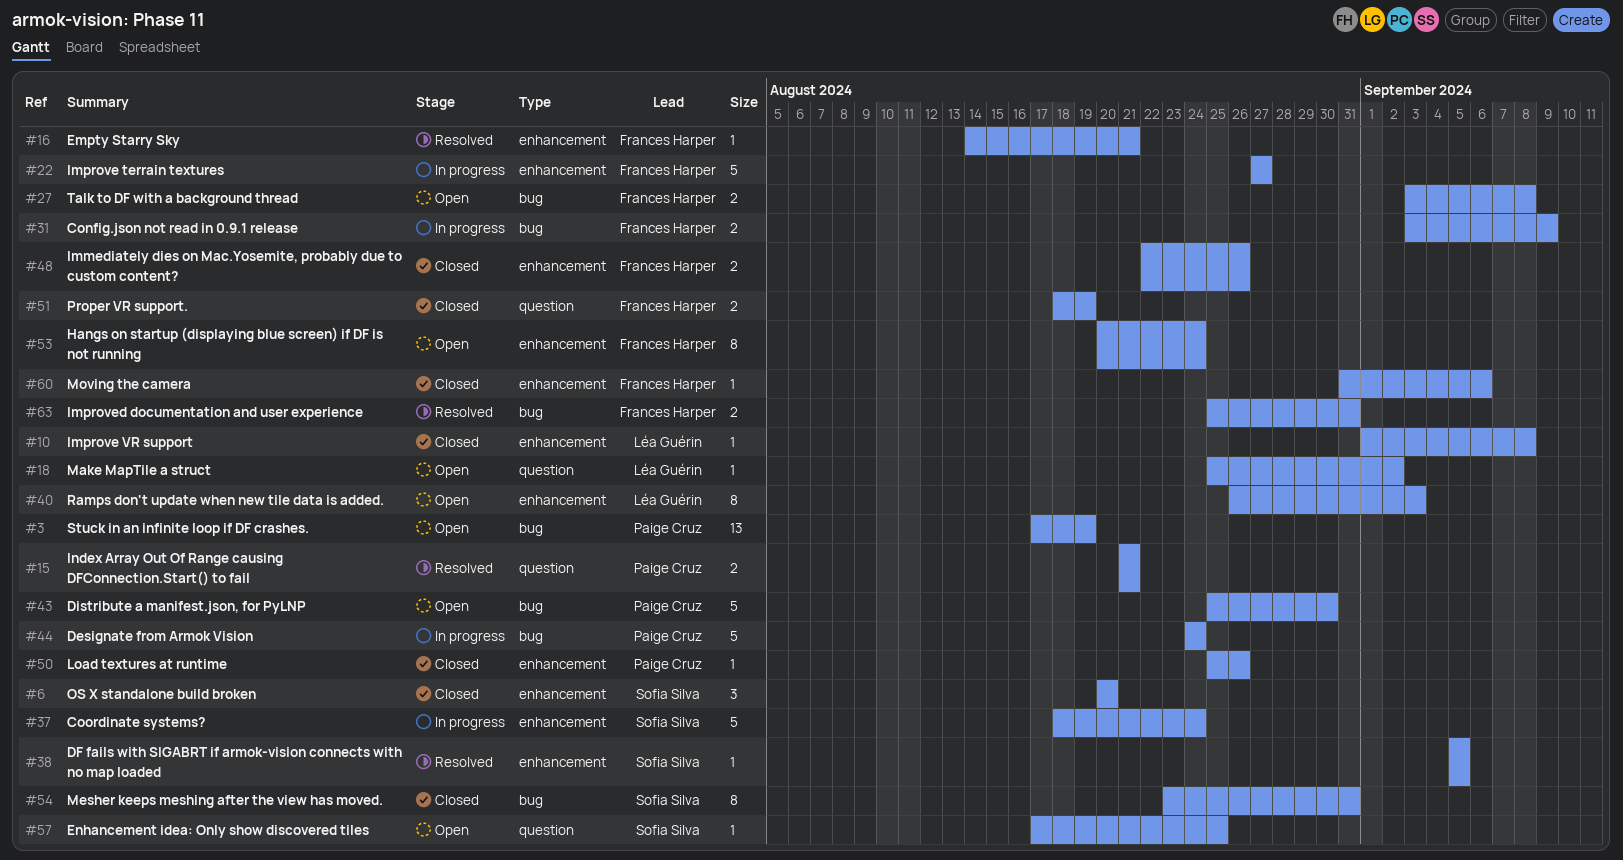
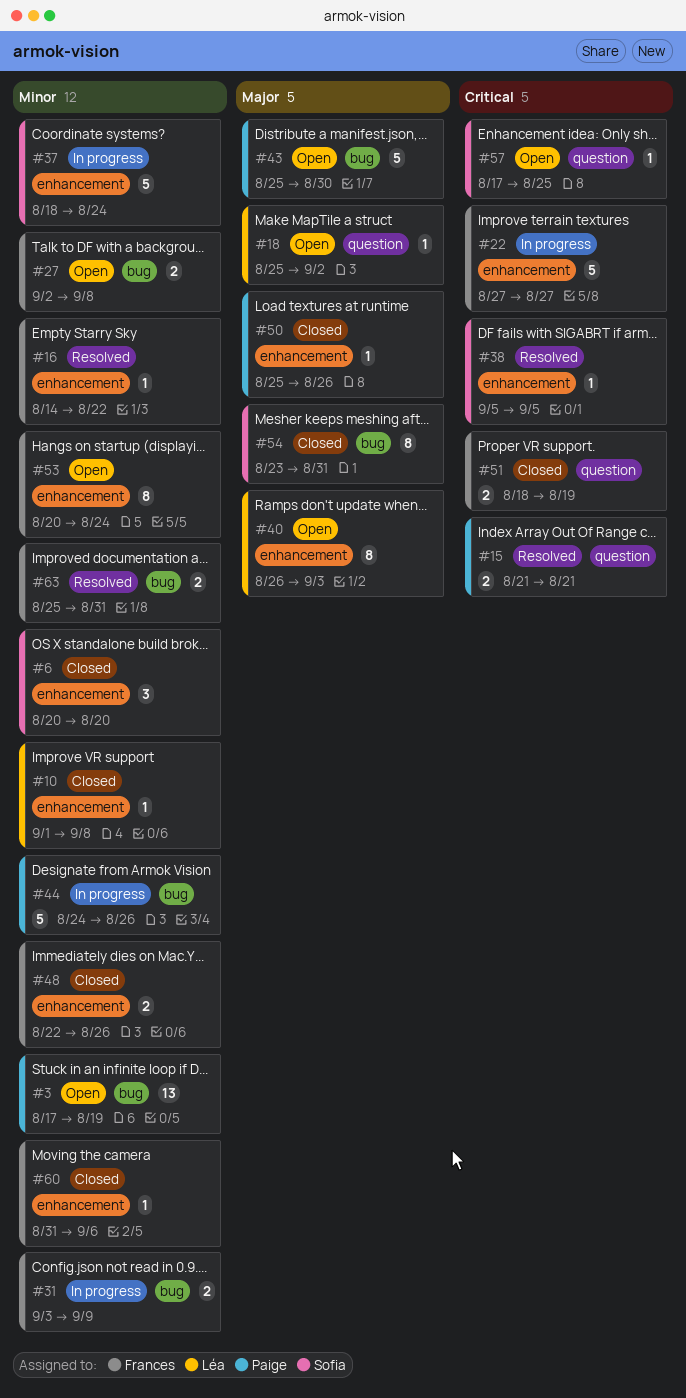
#16, due: Aug 21 -> Aug 22
#27, start: Sep 3 -> Sep 2
#44, due: Aug 24 -> Aug 26

